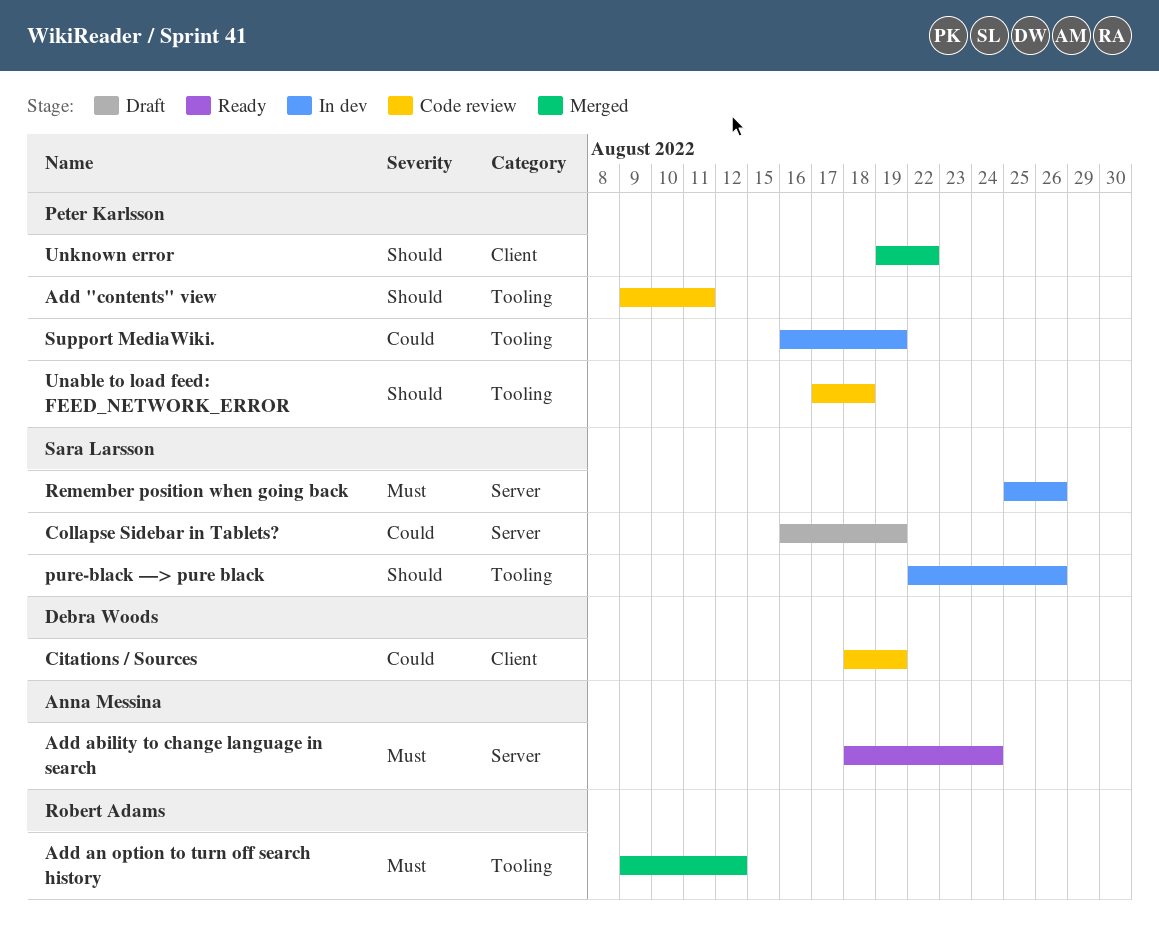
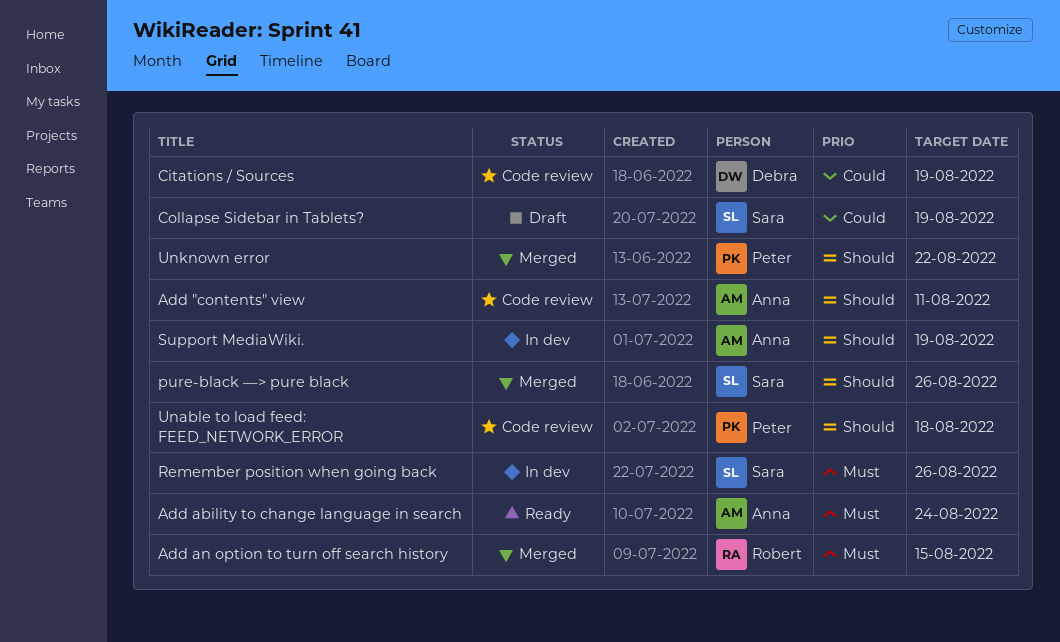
Add "contents" view, owner: Peter Karlsson -> Anna Messina
Add an option to turn off search history, due: Aug 12 -> Aug 15
pure-black —> pure black, status: In dev -> Merged
Support MediaWiki., owner: Peter Karlsson -> Anna Messina
Support MediaWiki., priority: Could -> Should

